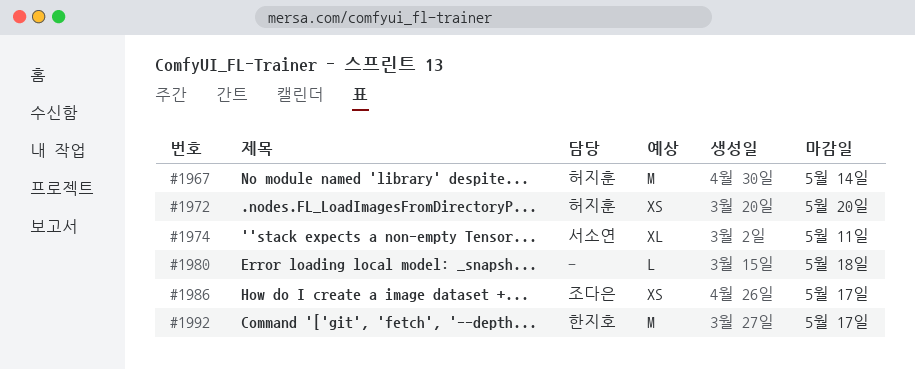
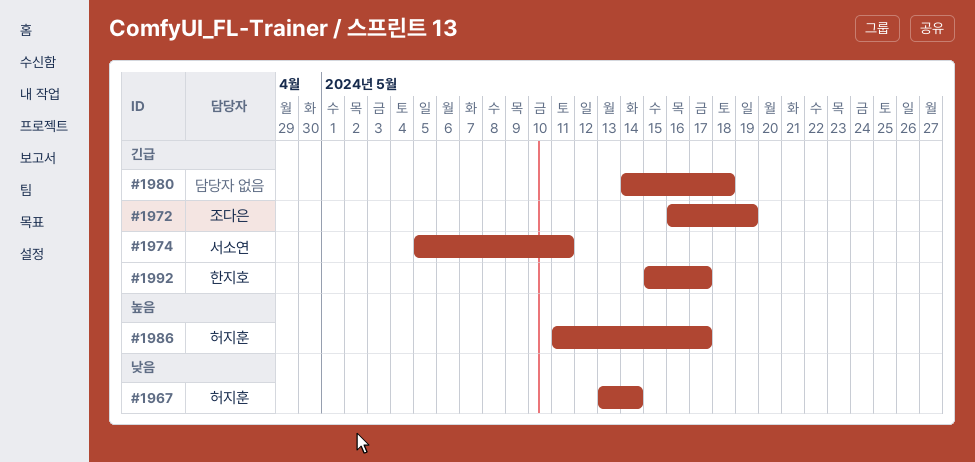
#1972, owner: 허지훈 -> 조다은
#1972, due: May 20 -> May 19
#1986, owner: 조다은 -> 허지훈

